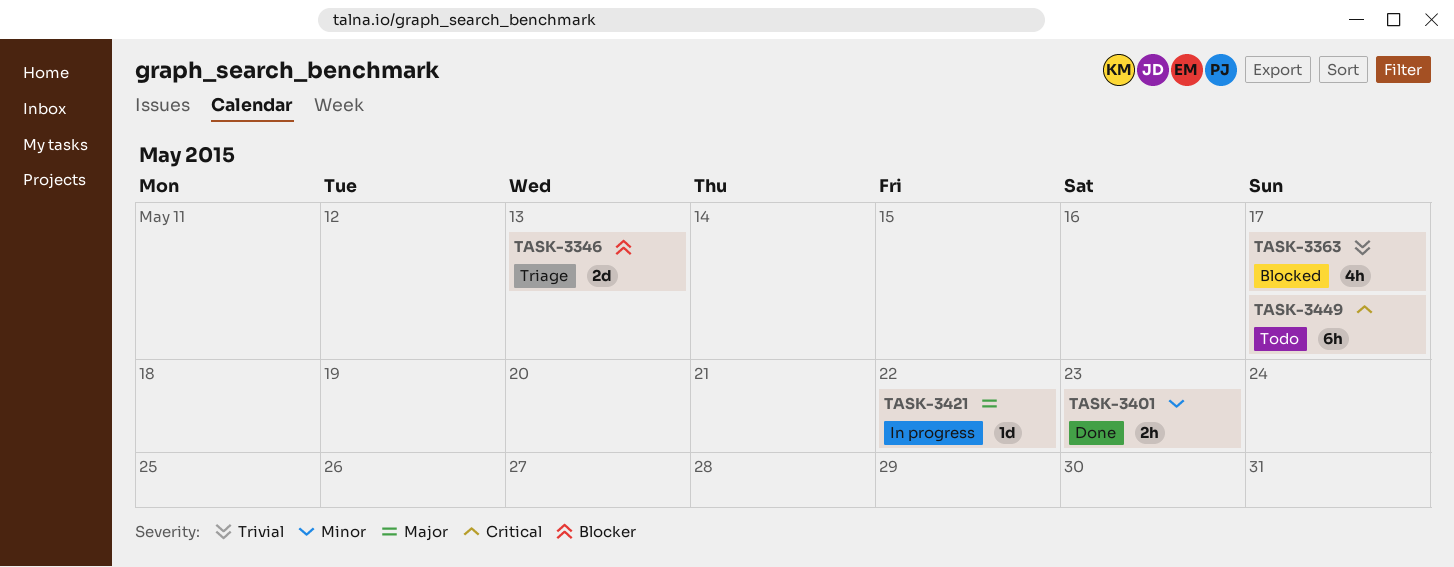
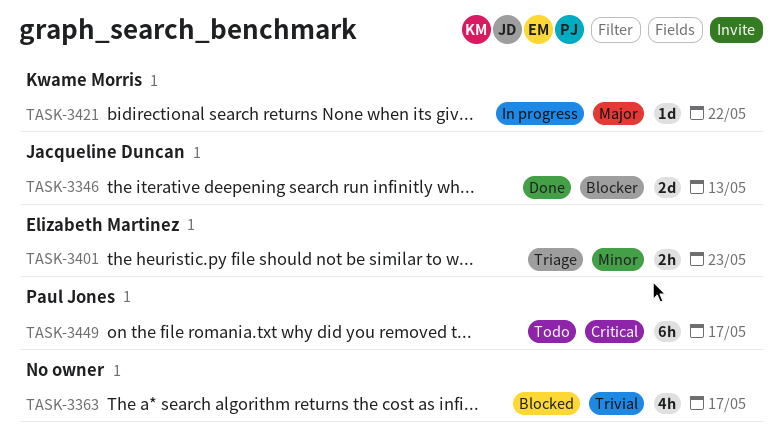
TASK-3346, status: Triage -> Done
TASK-3401, status: Done -> Triage

